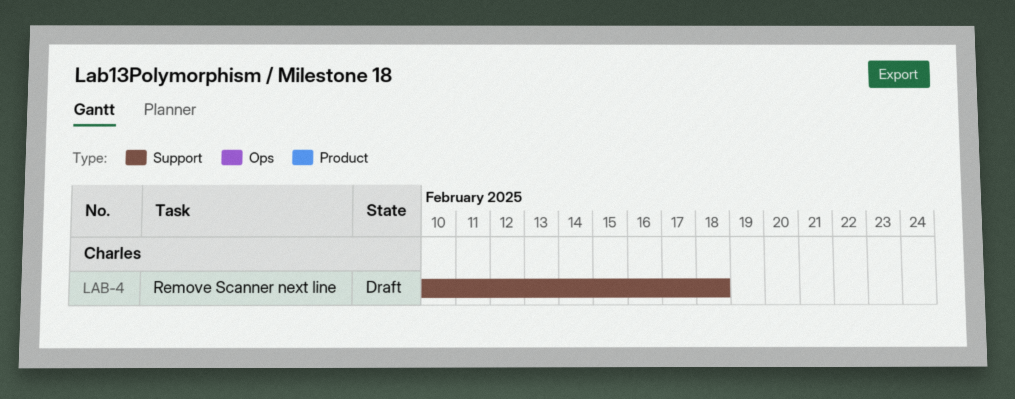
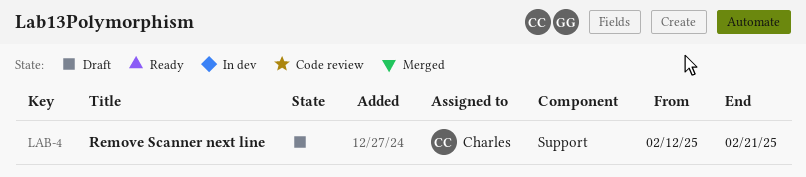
LAB-4, start: Feb 10 -> Feb 12
LAB-4, due: Feb 18 -> Feb 21

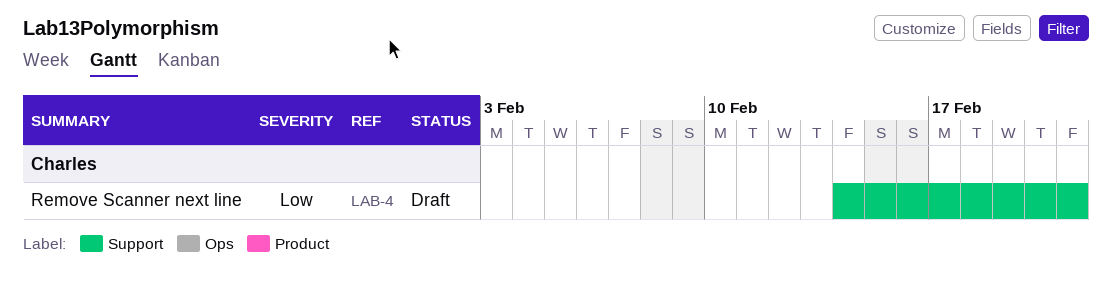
LAB-4, start: Feb 12 -> Feb 14

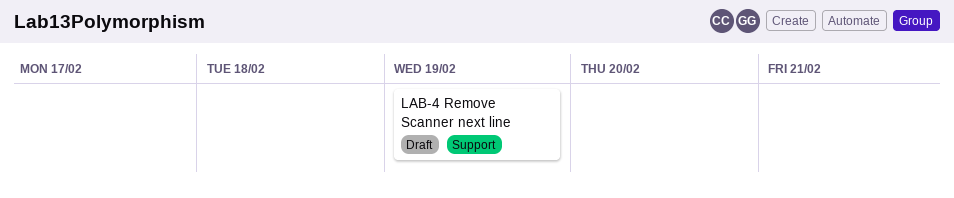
LAB-4, due: Feb 21 -> Feb 19

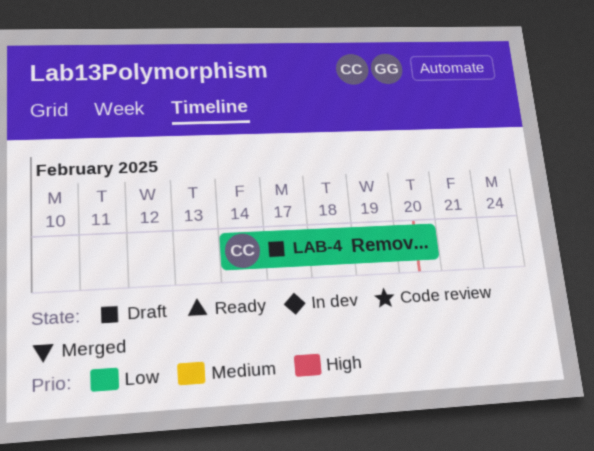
LAB-4, due: Feb 19 -> Feb 20

